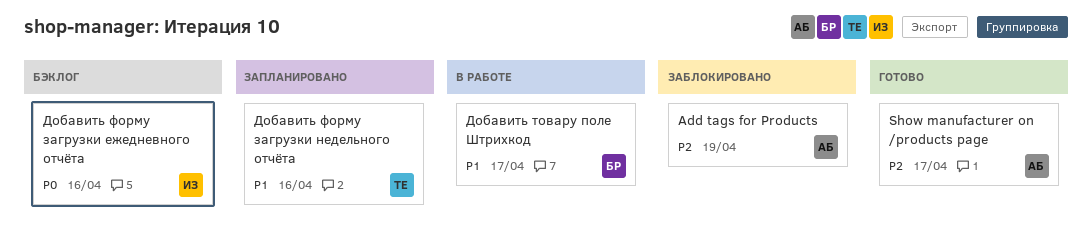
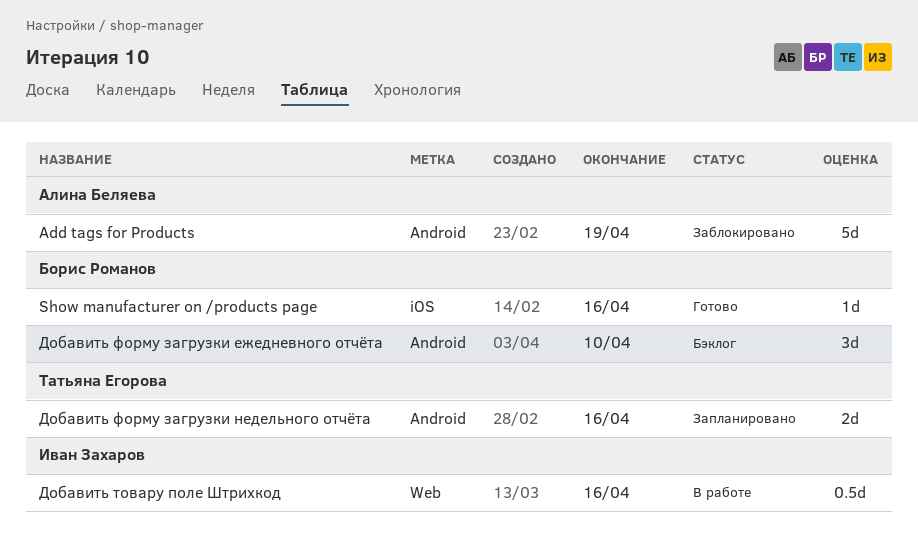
Show manufacturer on /products page, owner: Алина Беляева -> Борис Романов
Show manufacturer on /products page, due: Apr 17 -> Apr 16
Добавить товару поле Штрихкод, owner: Борис Романов -> Иван Захаров
Добавить товару поле Штрихкод, due: Apr 17 -> Apr 16
Добавить форму загрузки ежедневного отчёта, owner: Иван Захаров -> Борис Романов
Добавить форму загрузки ежедневного отчёта, due: Apr 16 -> Apr 10

